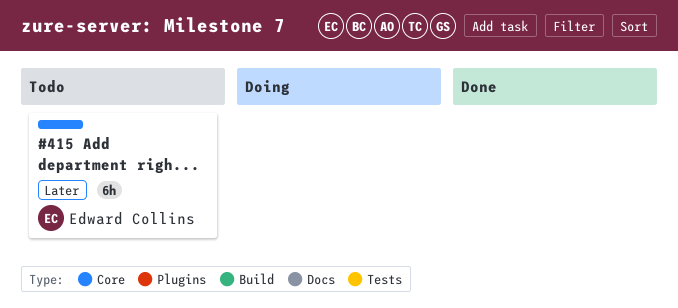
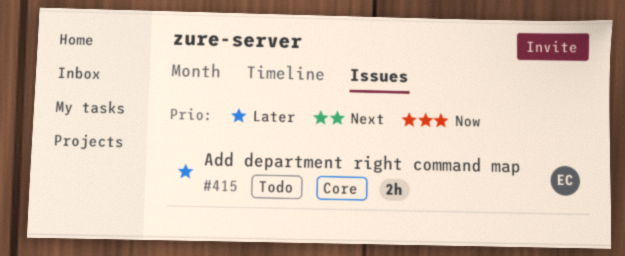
#415, estimate: 6h -> 2h

